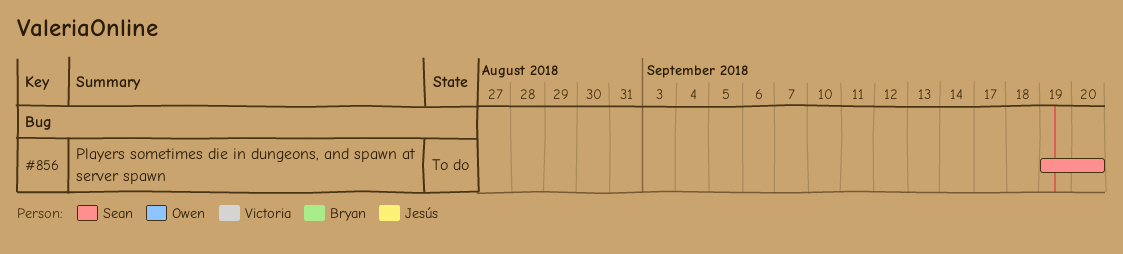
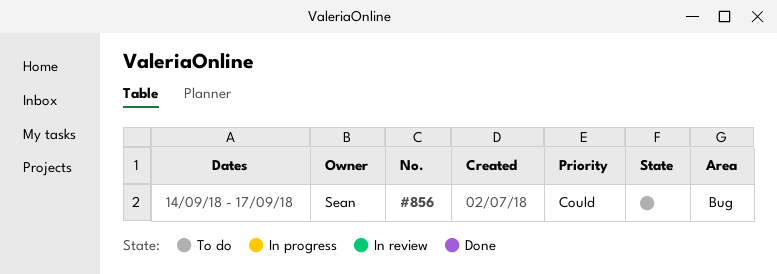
#856, start: Sep 19 -> Sep 14
#856, due: Sep 20 -> Sep 17

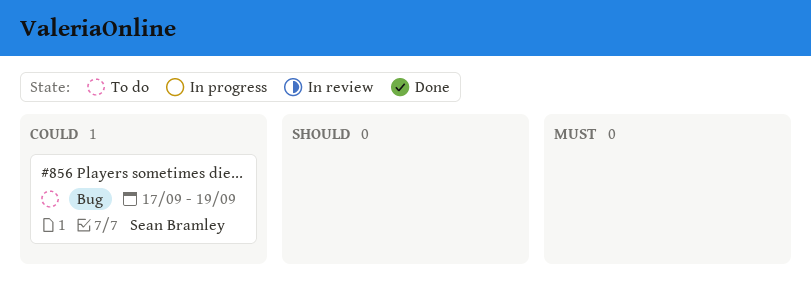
#856, start: Sep 14 -> Sep 17
#856, due: Sep 17 -> Sep 19

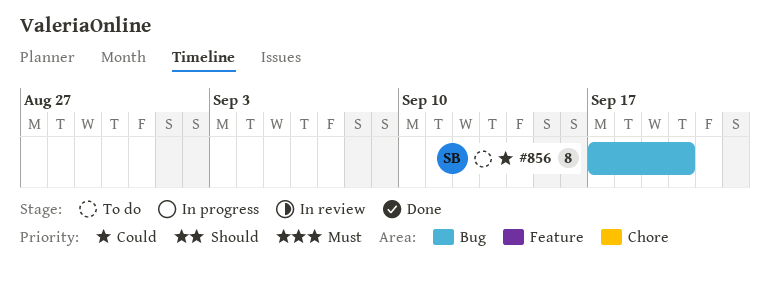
#856, due: Sep 19 -> Sep 20

